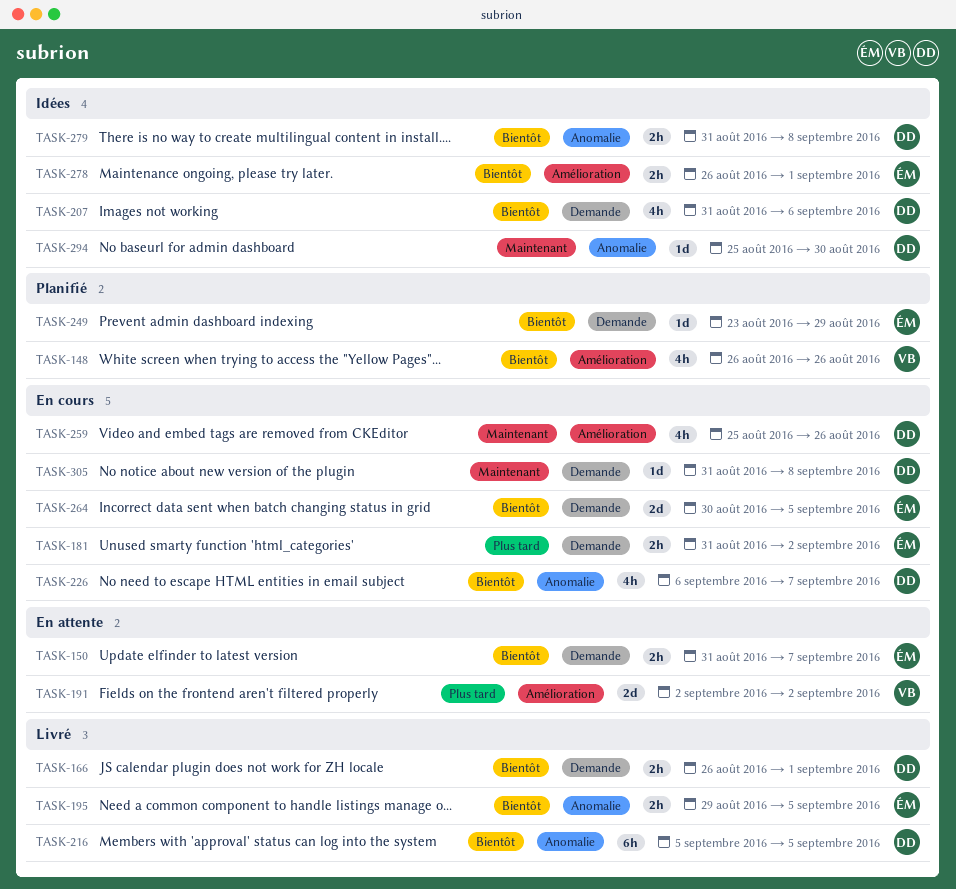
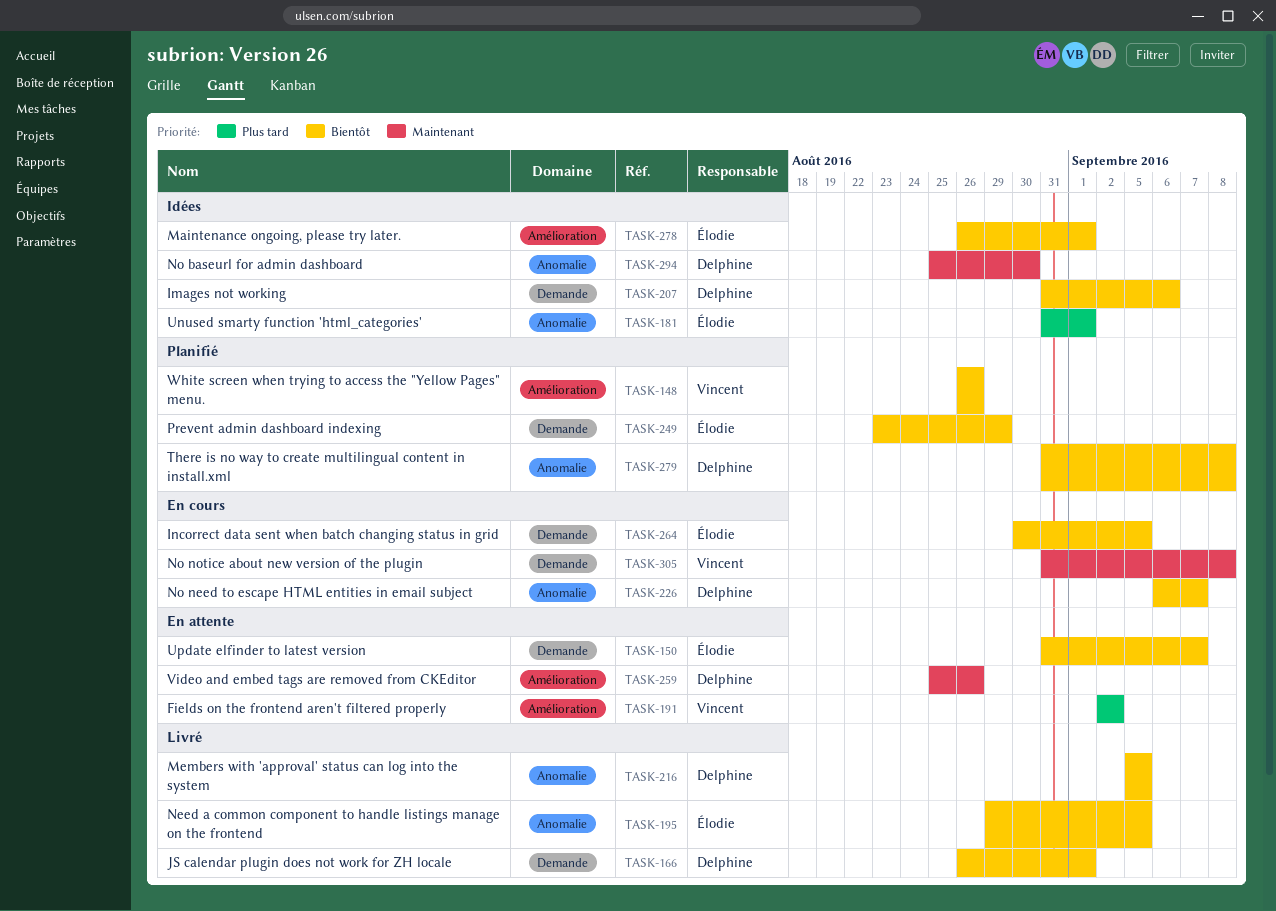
TASK-181, status: En cours -> Idées
TASK-181, label: Demande -> Anomalie
TASK-181, due: Sep 2 -> Sep 1
TASK-259, status: En cours -> En attente
TASK-279, status: Idées -> Planifié
TASK-305, owner: Delphine -> Vincent

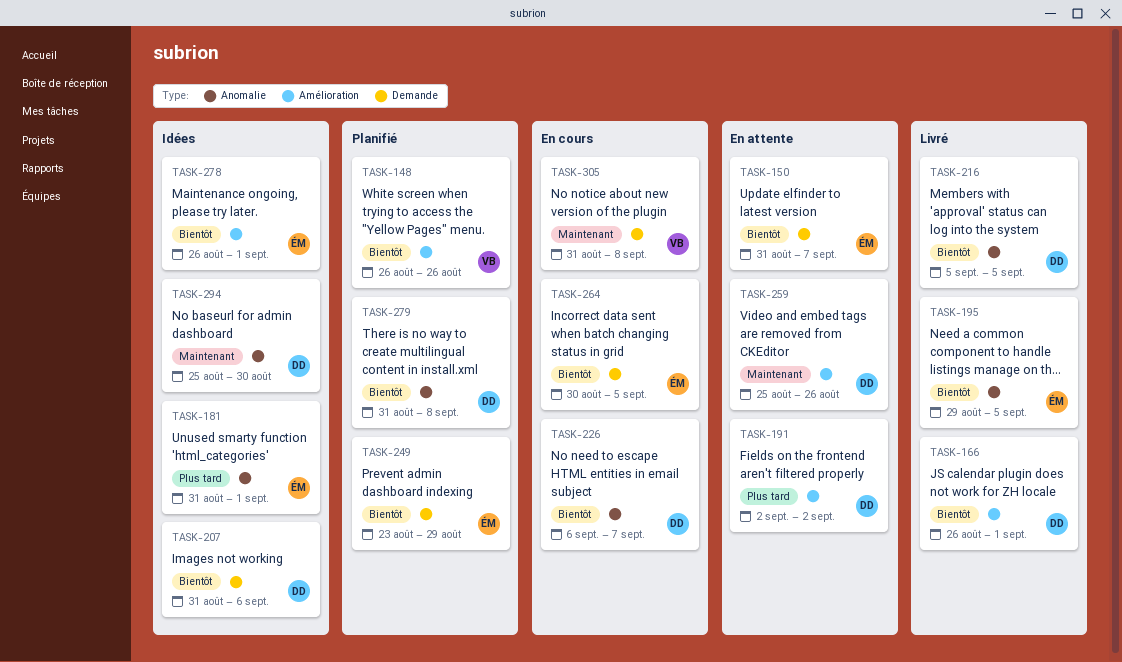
TASK-166, label: Demande -> Amélioration
TASK-191, owner: Vincent -> Delphine

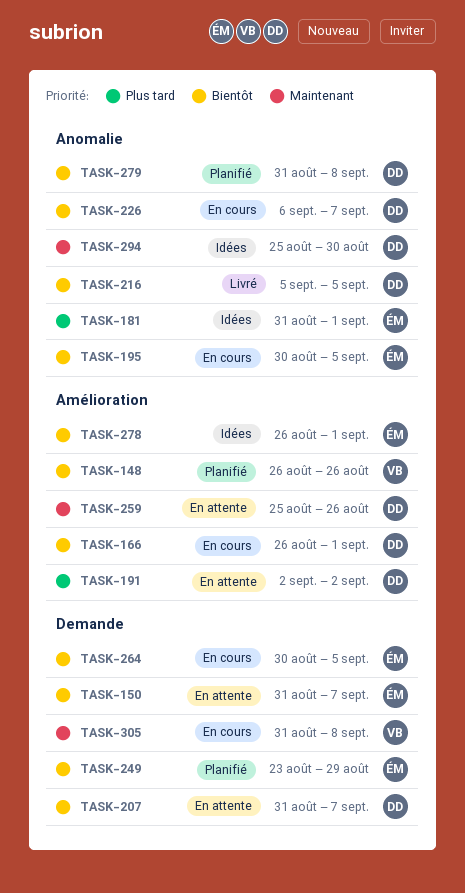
TASK-166, status: Livré -> En cours
TASK-195, status: Livré -> En cours
TASK-195, start: Aug 29 -> Aug 30
TASK-207, status: Idées -> En attente
TASK-207, due: Sep 6 -> Sep 7

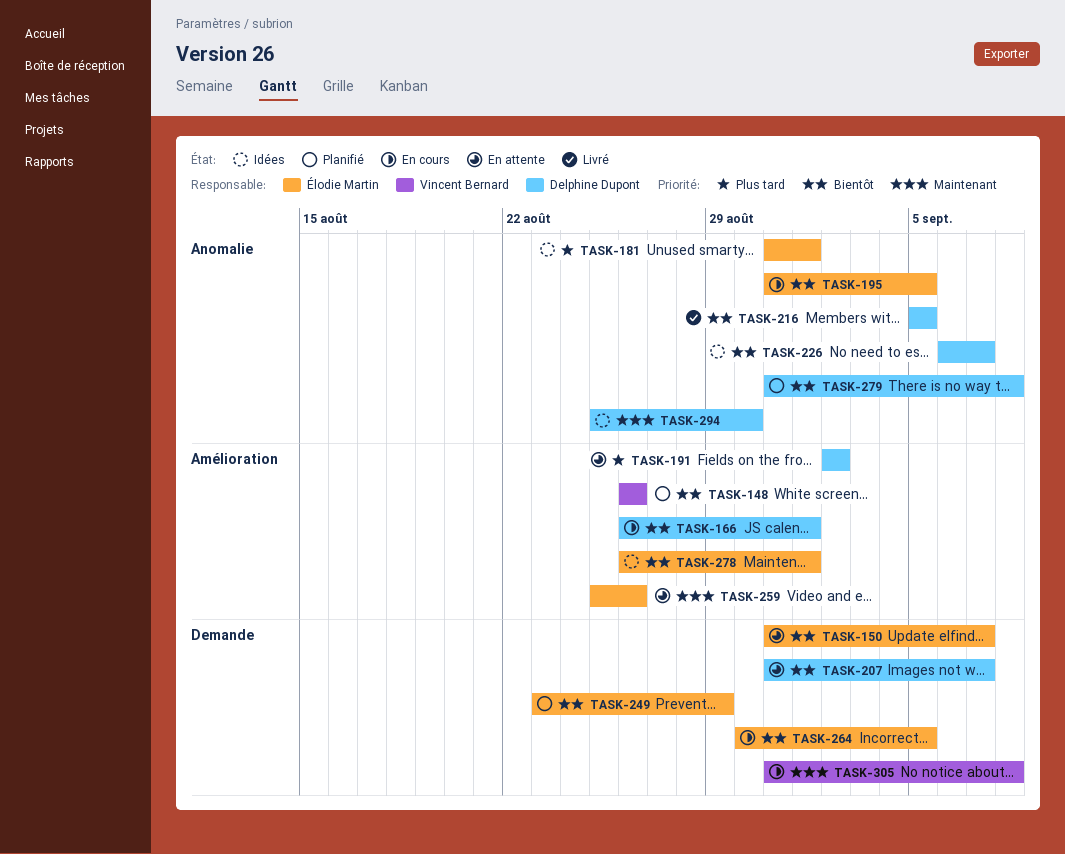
TASK-195, start: Aug 30 -> Aug 31
TASK-226, status: En cours -> Idées
TASK-259, owner: Delphine Dupont -> Élodie Martin

